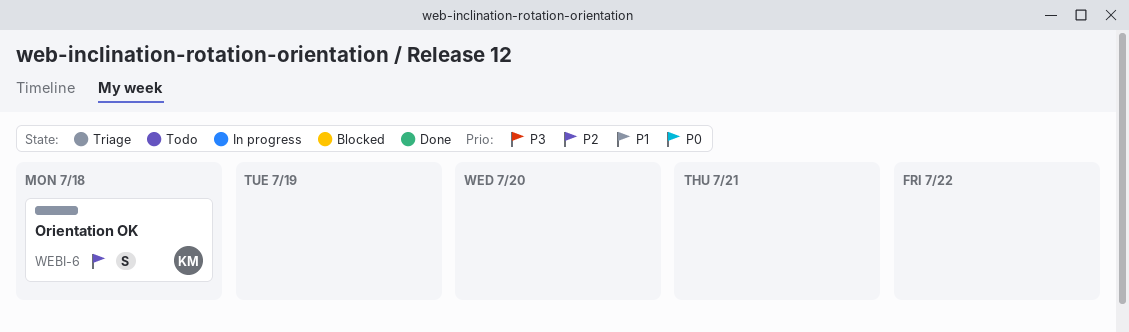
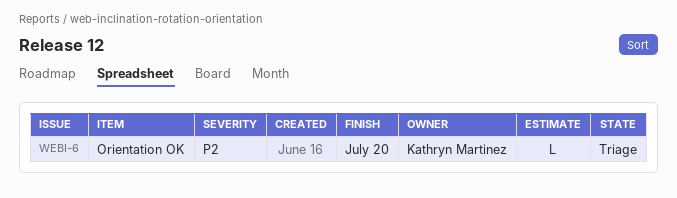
WEBI-6, estimate: S -> L
WEBI-6, due: Jul 18 -> Jul 20

